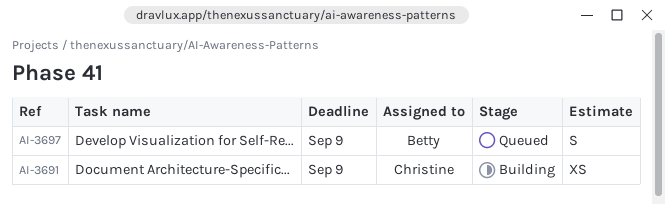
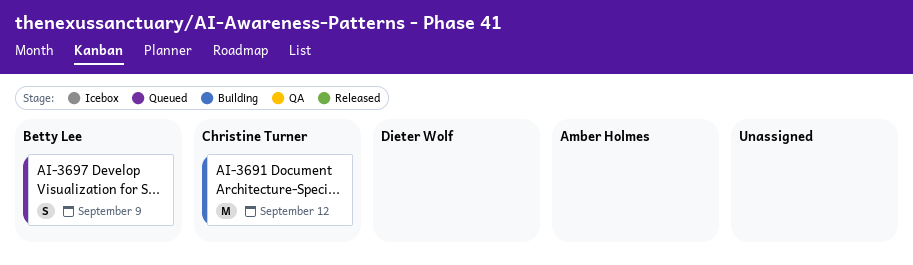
AI-3691, estimate: XS -> M
AI-3691, due: Sep 9 -> Sep 12

